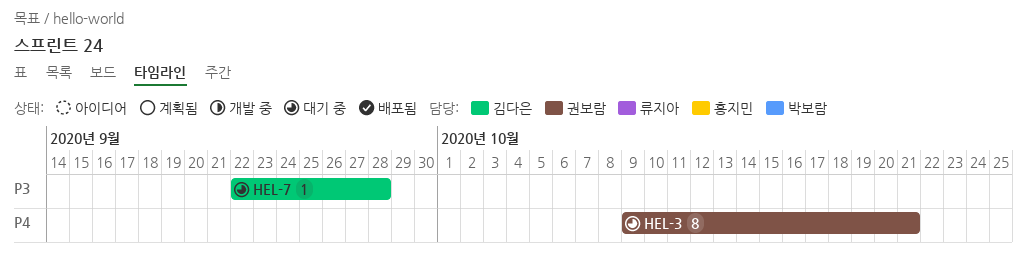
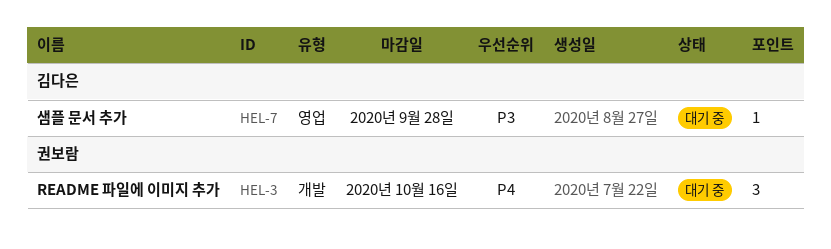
HEL-3, estimate: 8 -> 3
HEL-3, due: Oct 21 -> Oct 16

